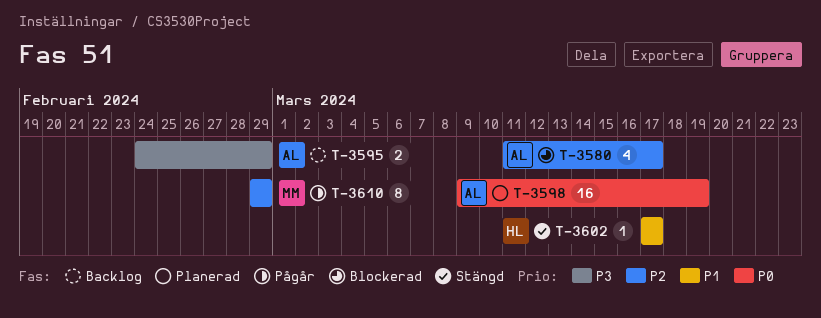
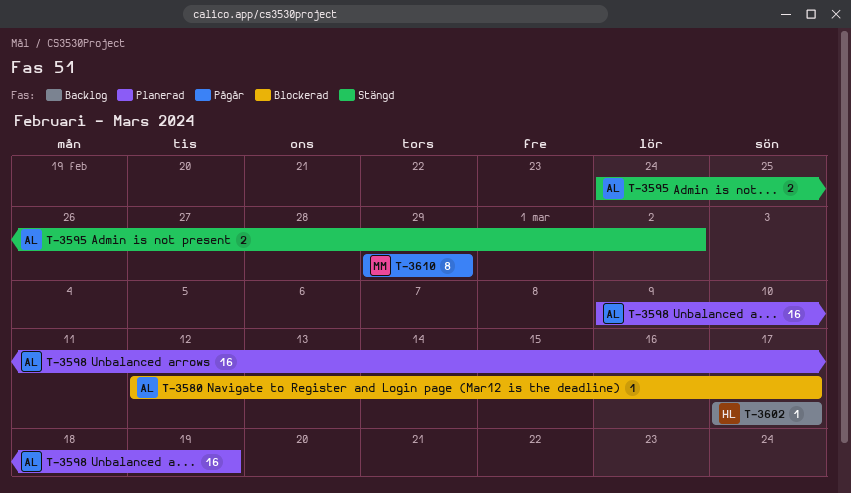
T-3580, estimate: 4 -> 1
T-3580, start: Mar 11 -> Mar 12
T-3595, status: Backlog -> Stängd
T-3595, due: Feb 29 -> Mar 2
T-3602, status: Stängd -> Backlog

